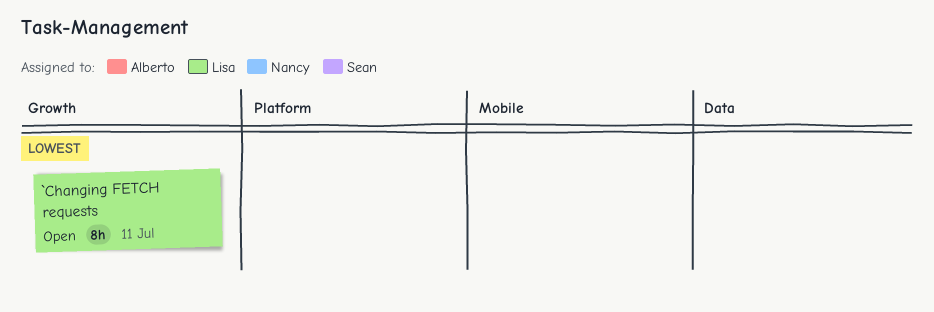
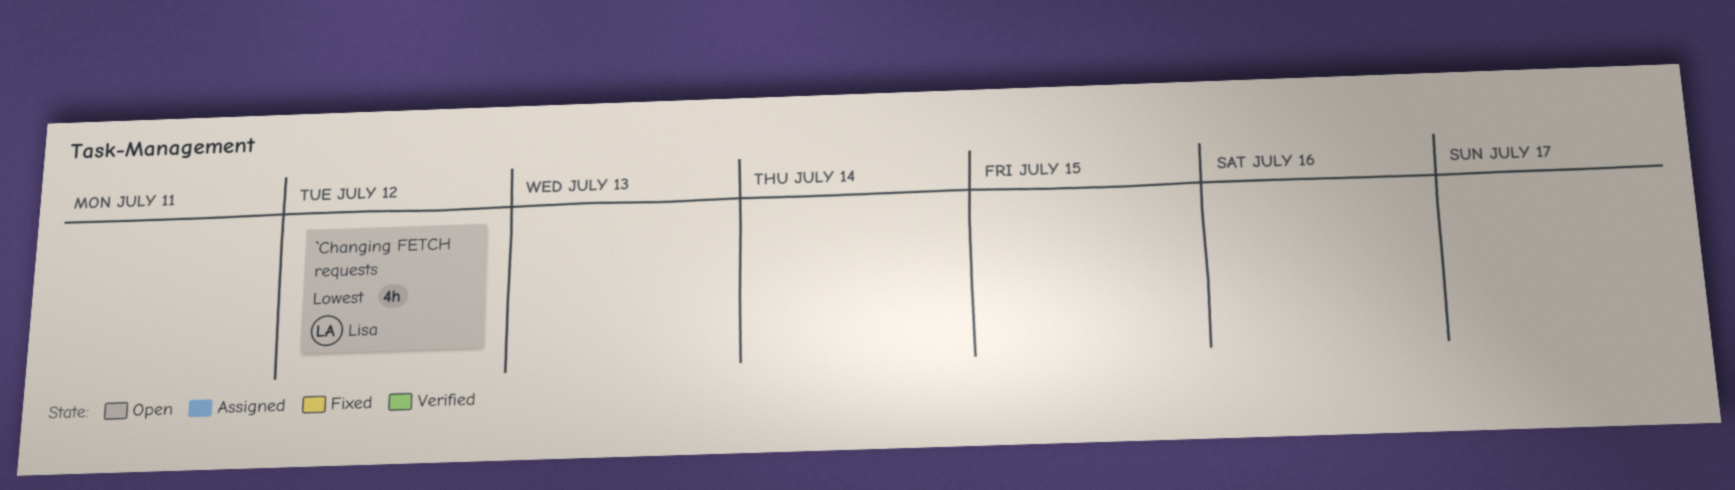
`Changing FETCH requests, estimate: 8h -> 4h
`Changing FETCH requests, due: Jul 11 -> Jul 12

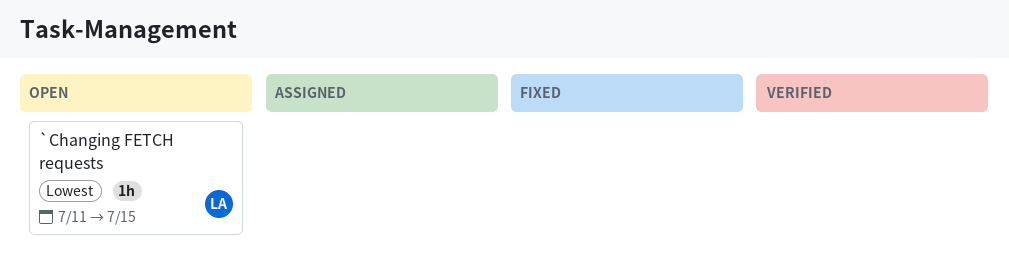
`Changing FETCH requests, estimate: 4h -> 1h
`Changing FETCH requests, due: Jul 12 -> Jul 15

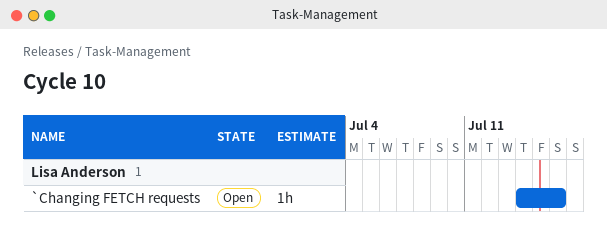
`Changing FETCH requests, start: Jul 11 -> Jul 14
`Changing FETCH requests, due: Jul 15 -> Jul 16

